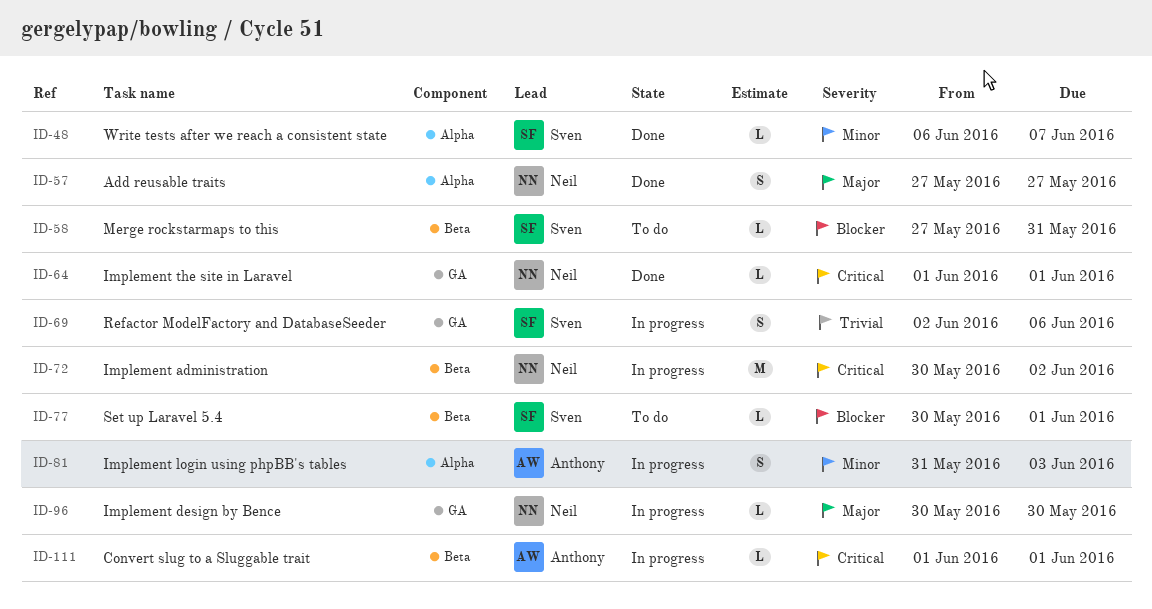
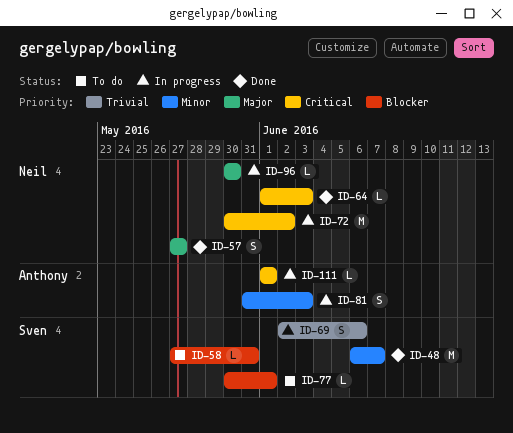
ID-48, estimate: L -> M
ID-64, due: Jun 1 -> Jun 3

